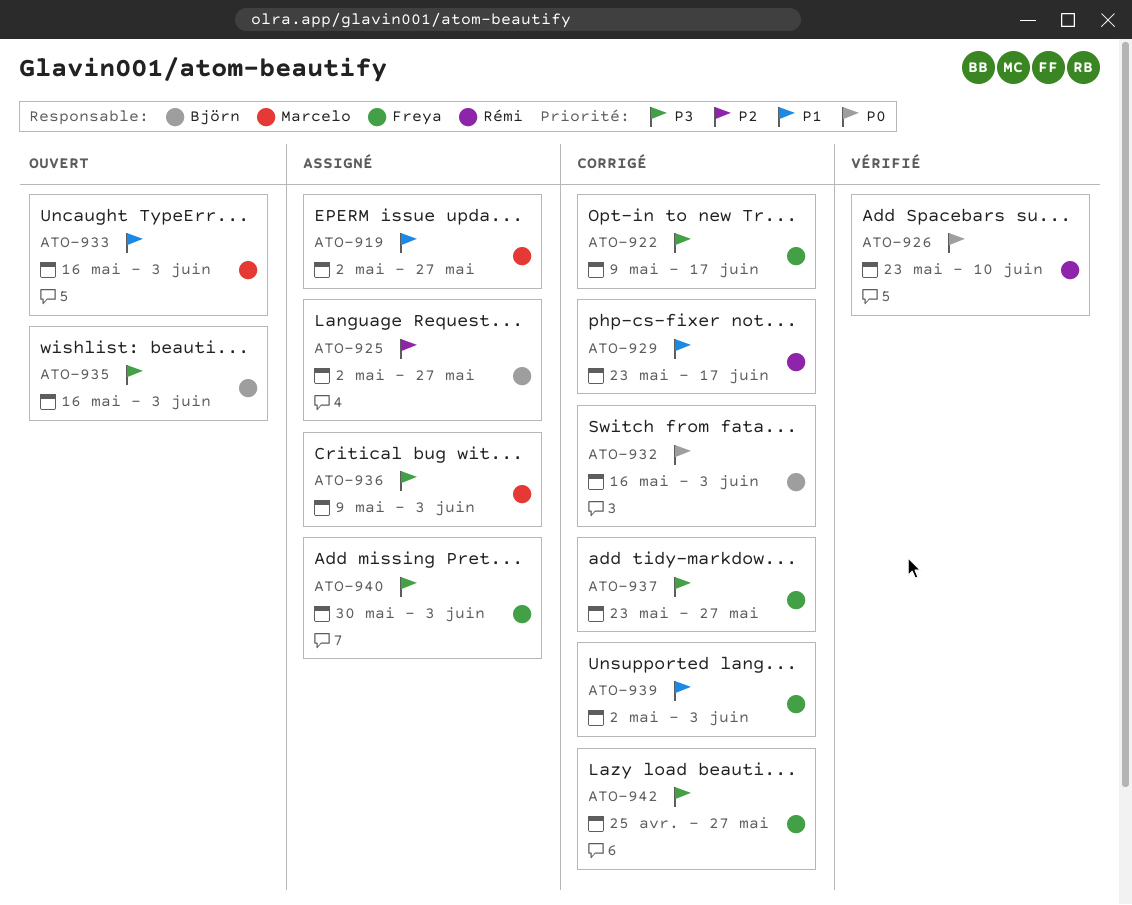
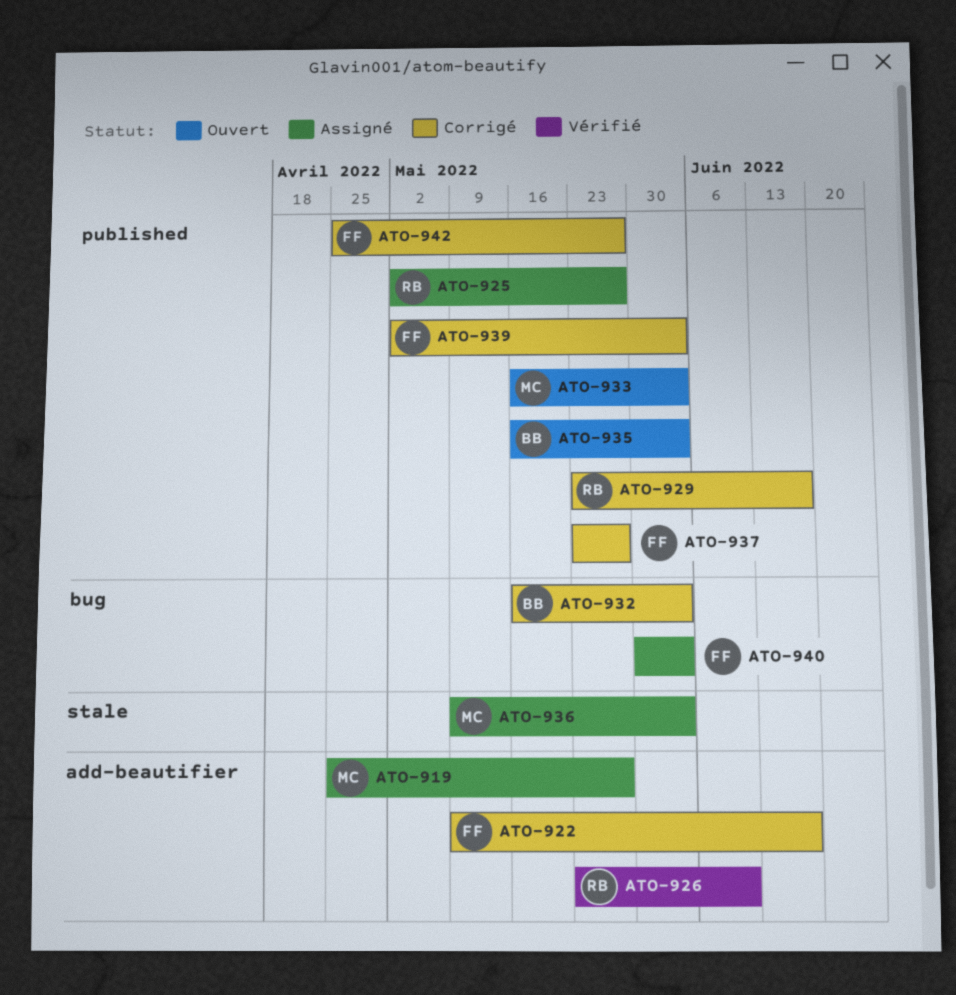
ATO-919, start: May 2 -> Apr 25
ATO-925, owner: Björn -> Rémi

